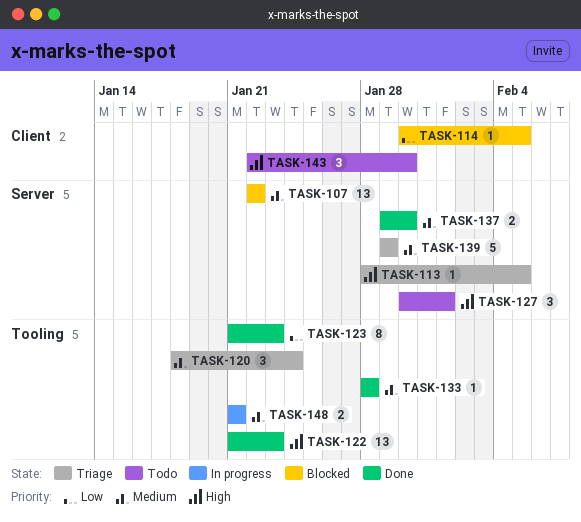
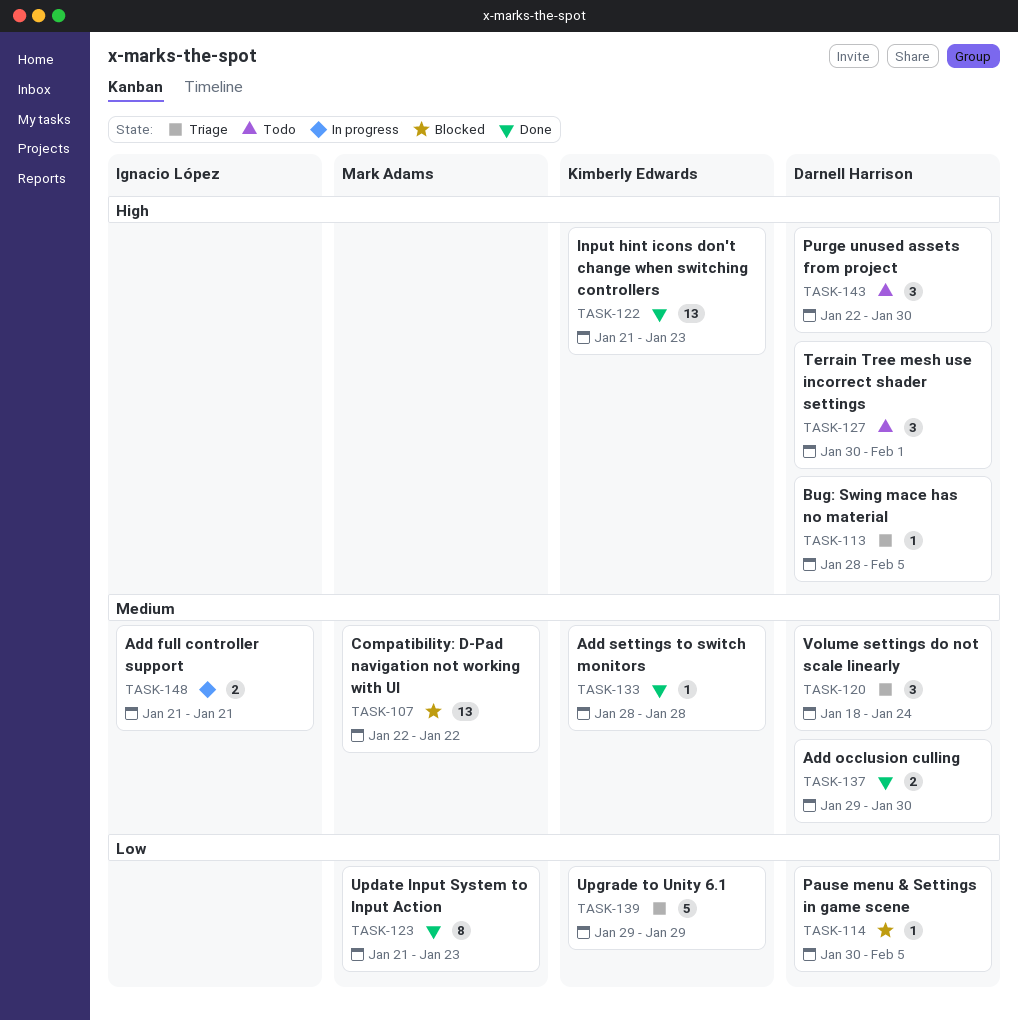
TASK-139, priority: Medium -> Low

